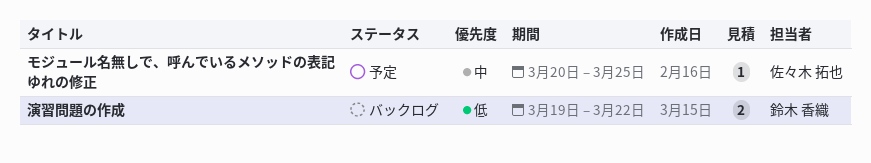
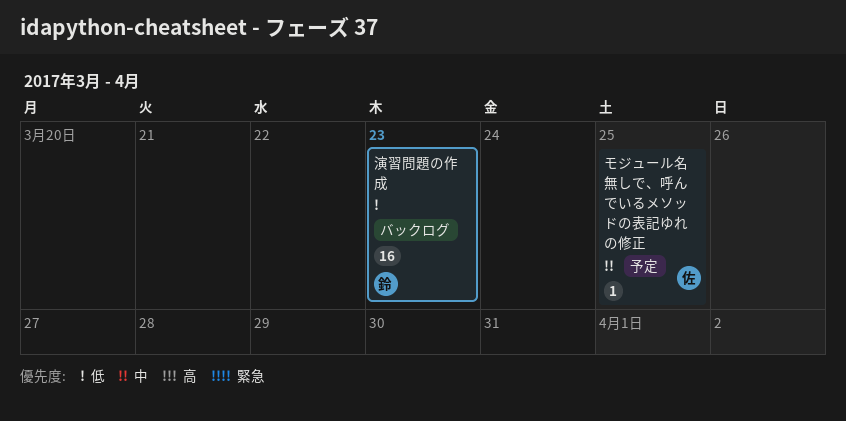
演習問題の作成, estimate: 2 -> 16
演習問題の作成, due: Mar 22 -> Mar 23

